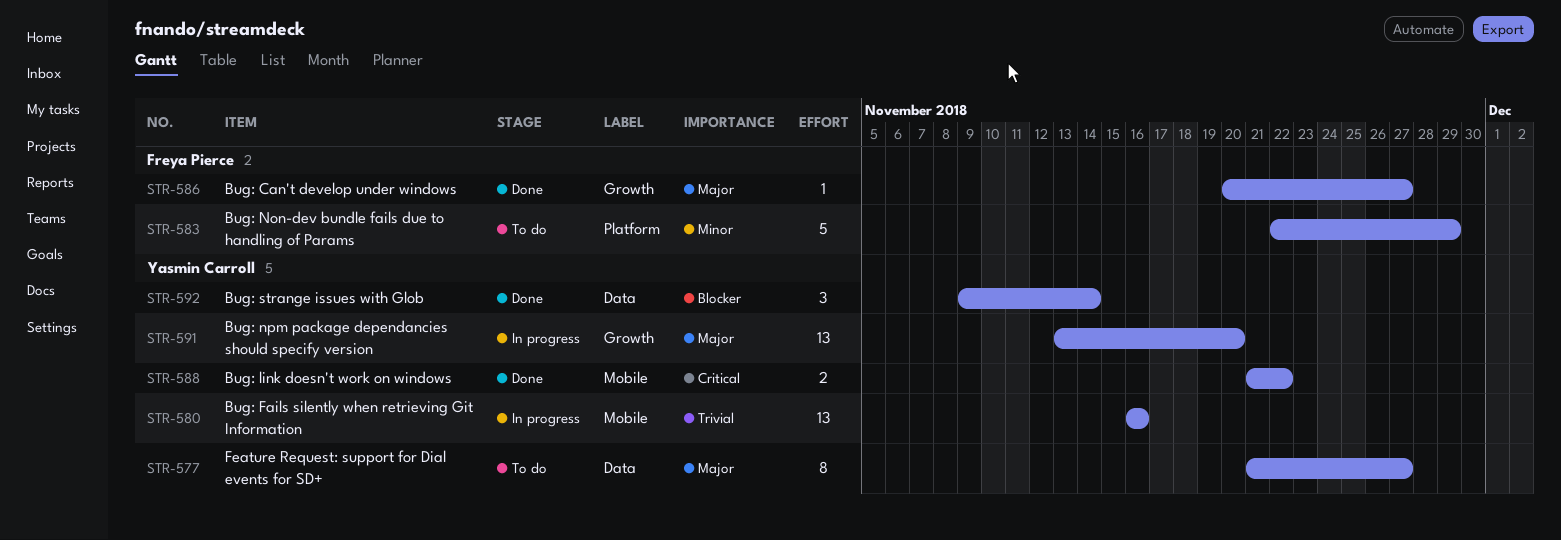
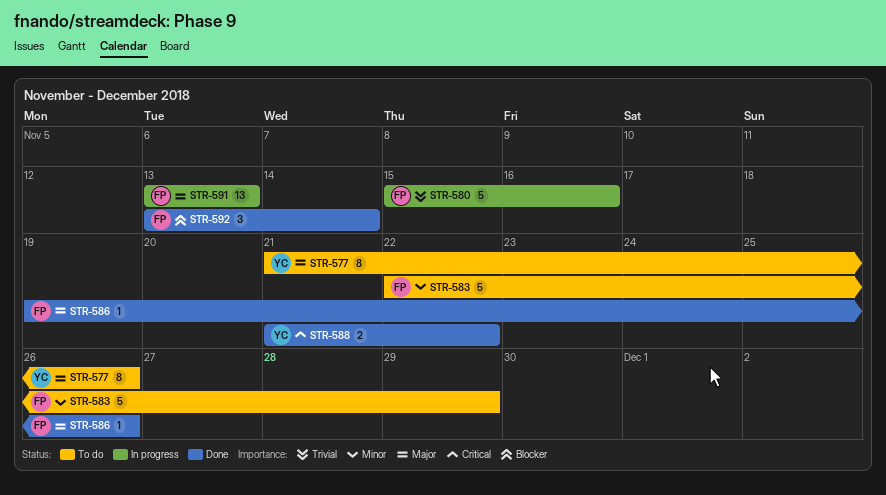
STR-577, due: Nov 27 -> Nov 26
STR-580, owner: Yasmin Carroll -> Freya Pierce
STR-580, estimate: 13 -> 5
STR-580, start: Nov 16 -> Nov 15
STR-586, start: Nov 20 -> Nov 19
STR-586, due: Nov 27 -> Nov 26
STR-591, owner: Yasmin Carroll -> Freya Pierce
STR-591, due: Nov 20 -> Nov 13
STR-592, owner: Yasmin Carroll -> Freya Pierce
STR-592, start: Nov 9 -> Nov 13

